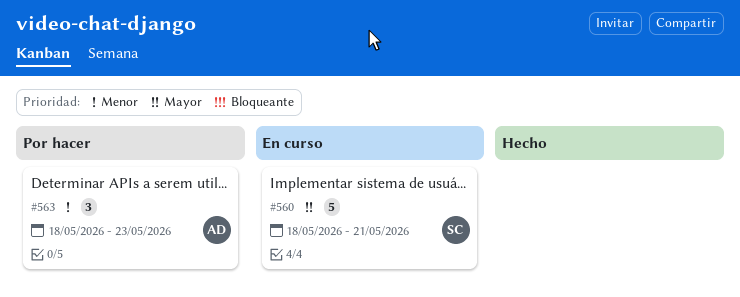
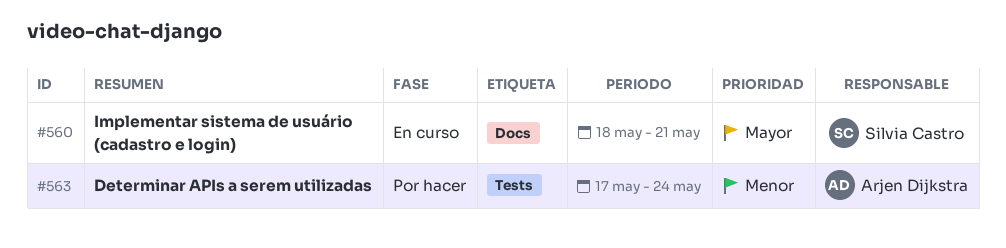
#563, start: May 18 -> May 17
#563, due: May 23 -> May 24

